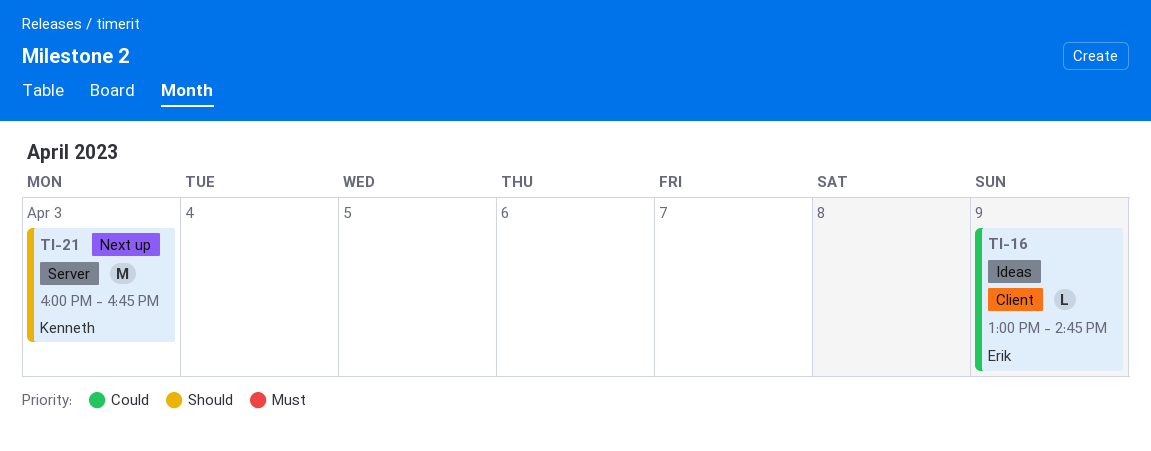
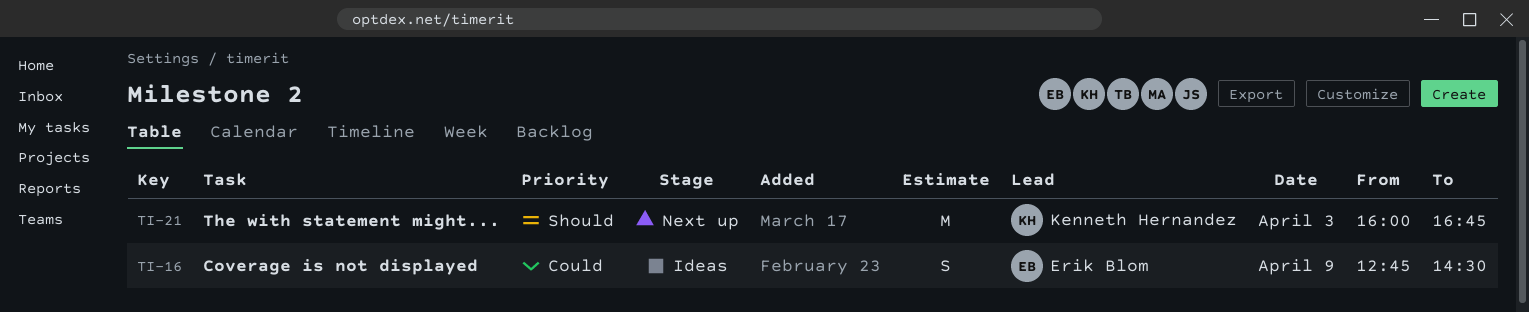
TI-16, estimate: L -> S
TI-16, begins: 13:00 -> 12:45
TI-16, ends: 14:45 -> 14:30

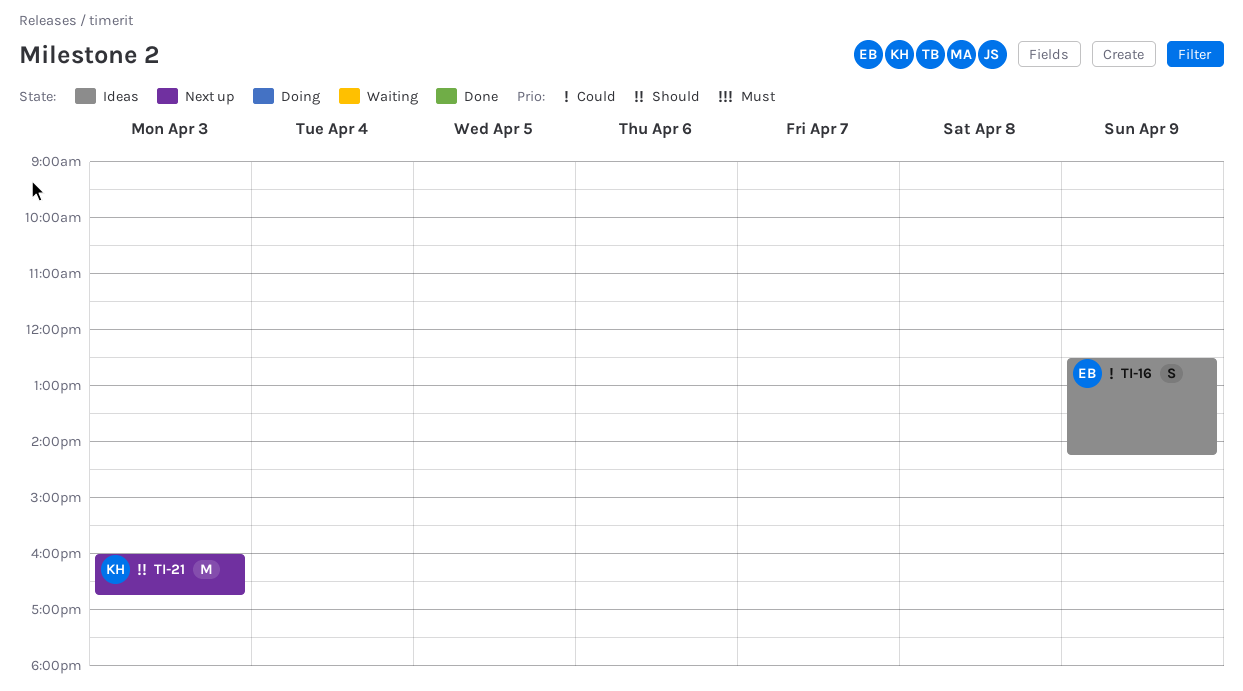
TI-16, begins: 12:45 -> 12:30
TI-16, ends: 14:30 -> 14:15

